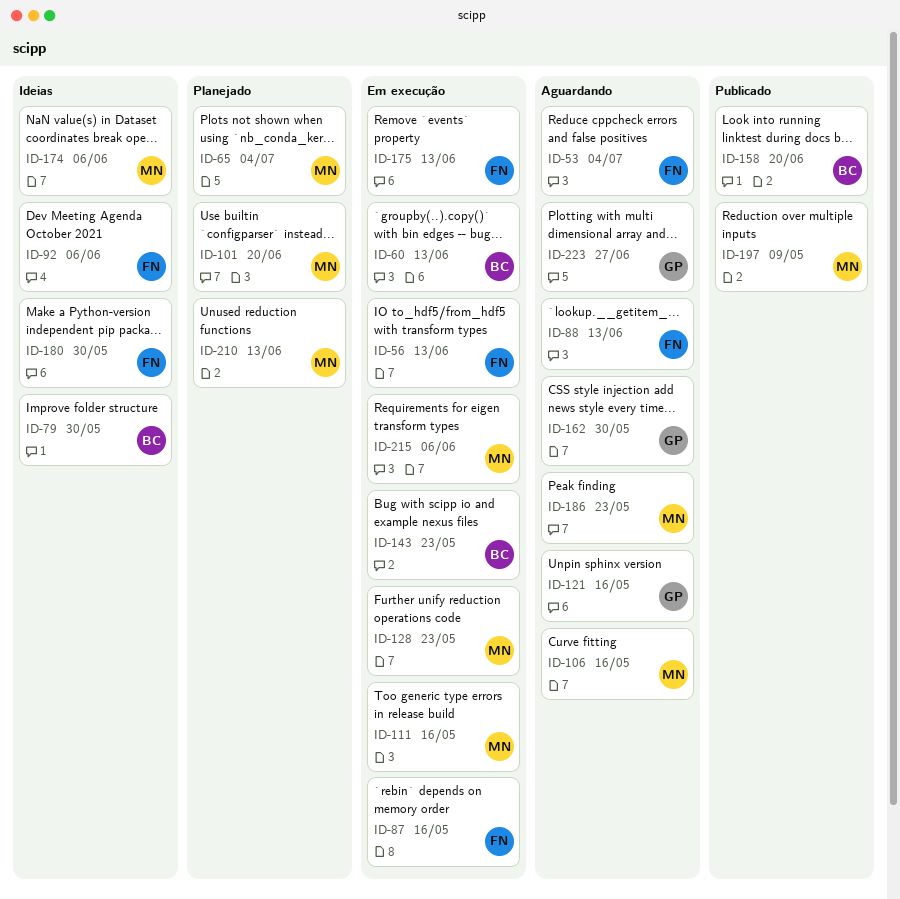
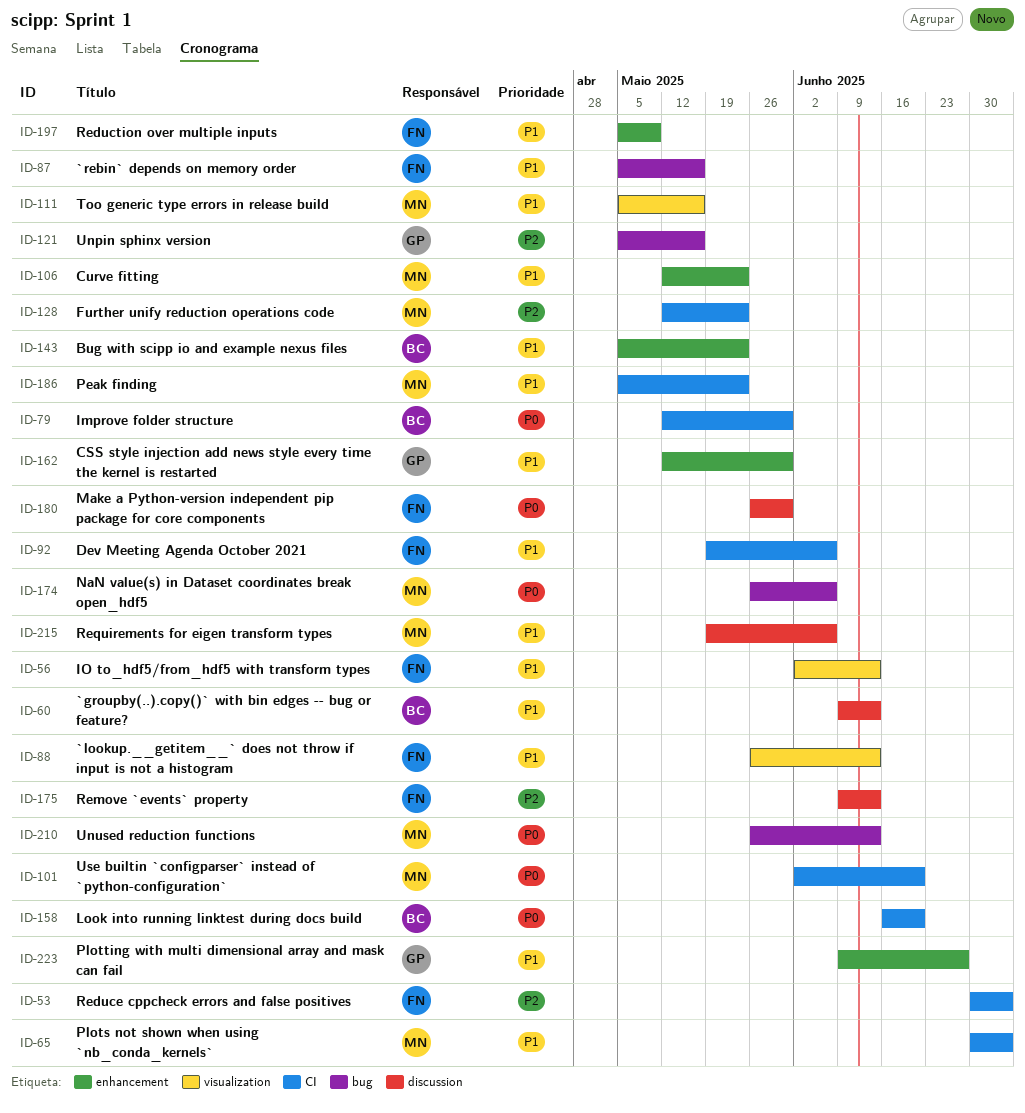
ID-106, due: May 16 -> May 23
ID-197, owner: MN -> FN

